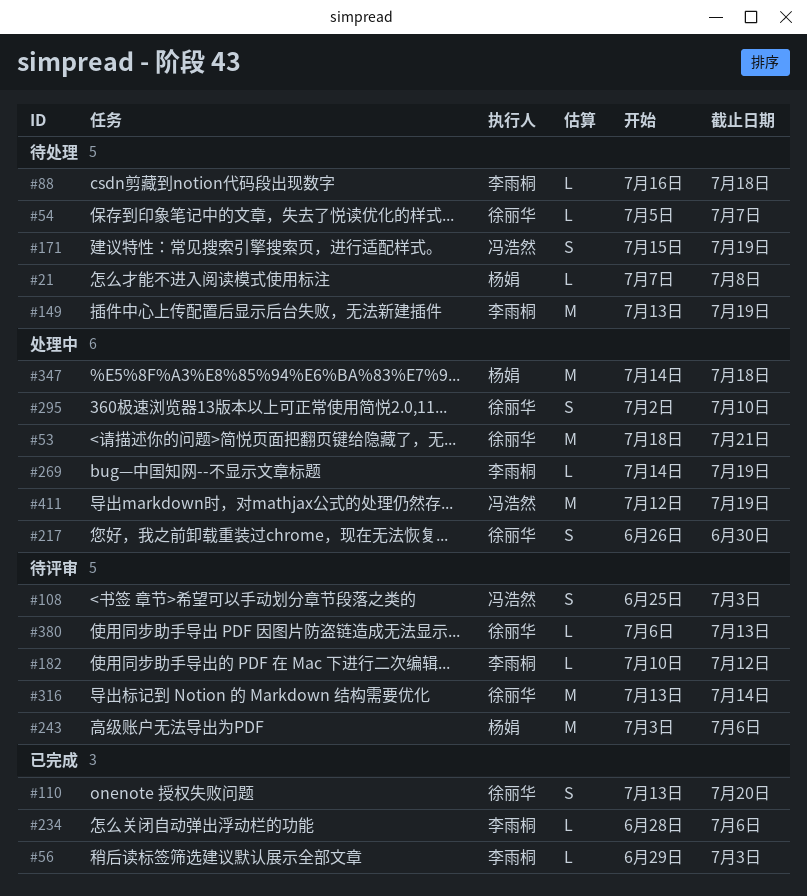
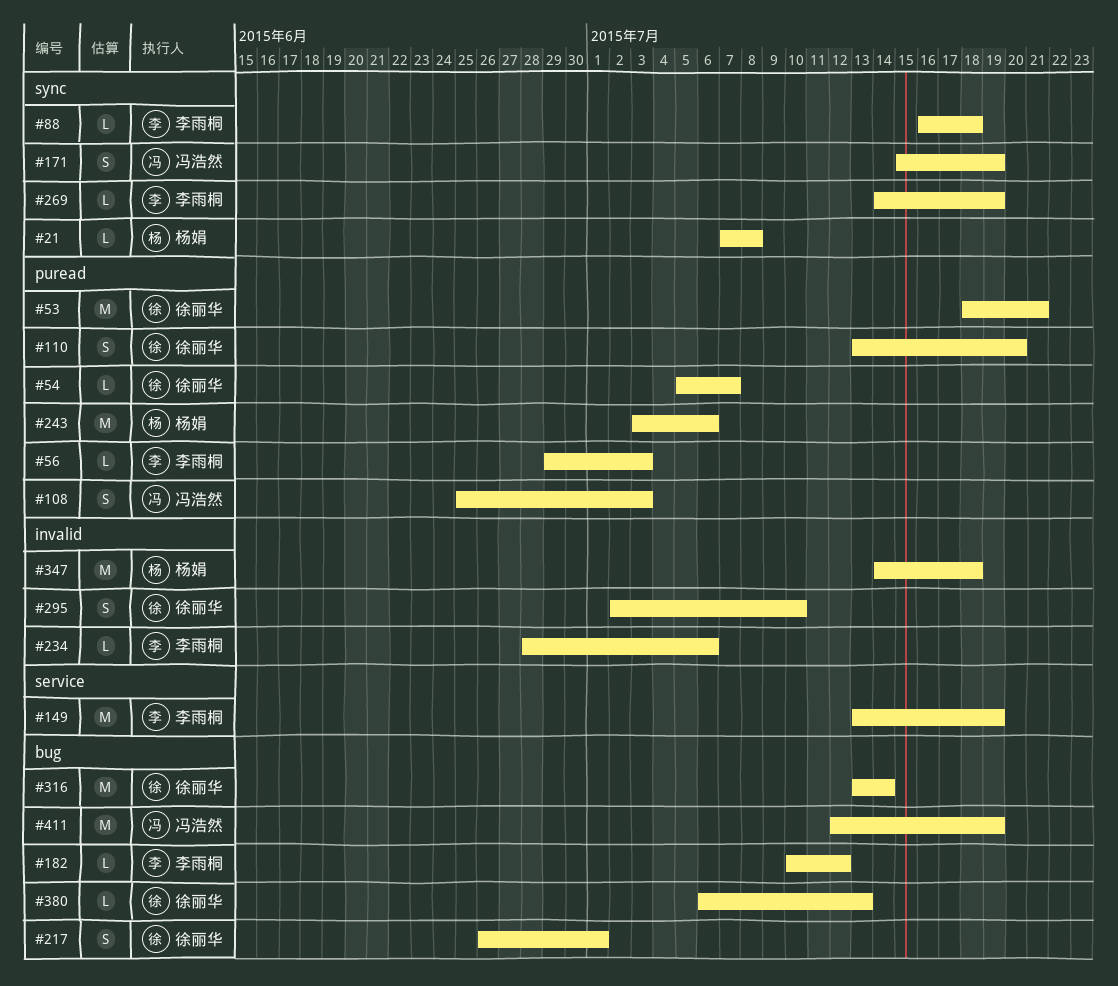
#217, due: Jun 30 -> Jul 1

